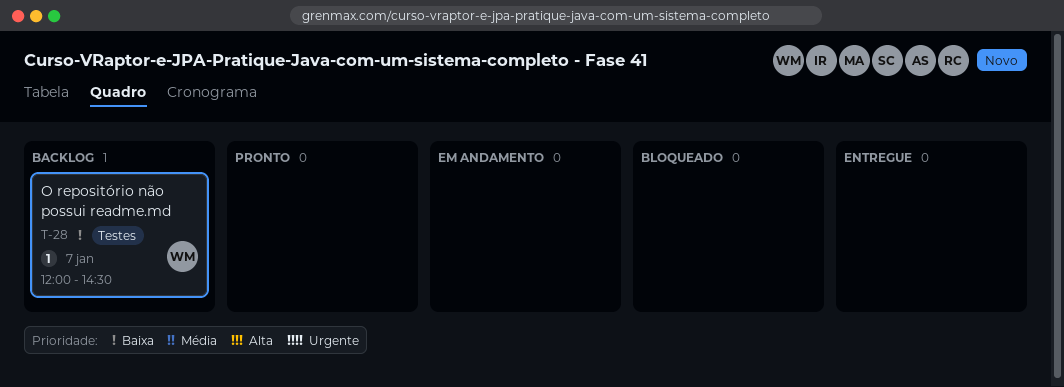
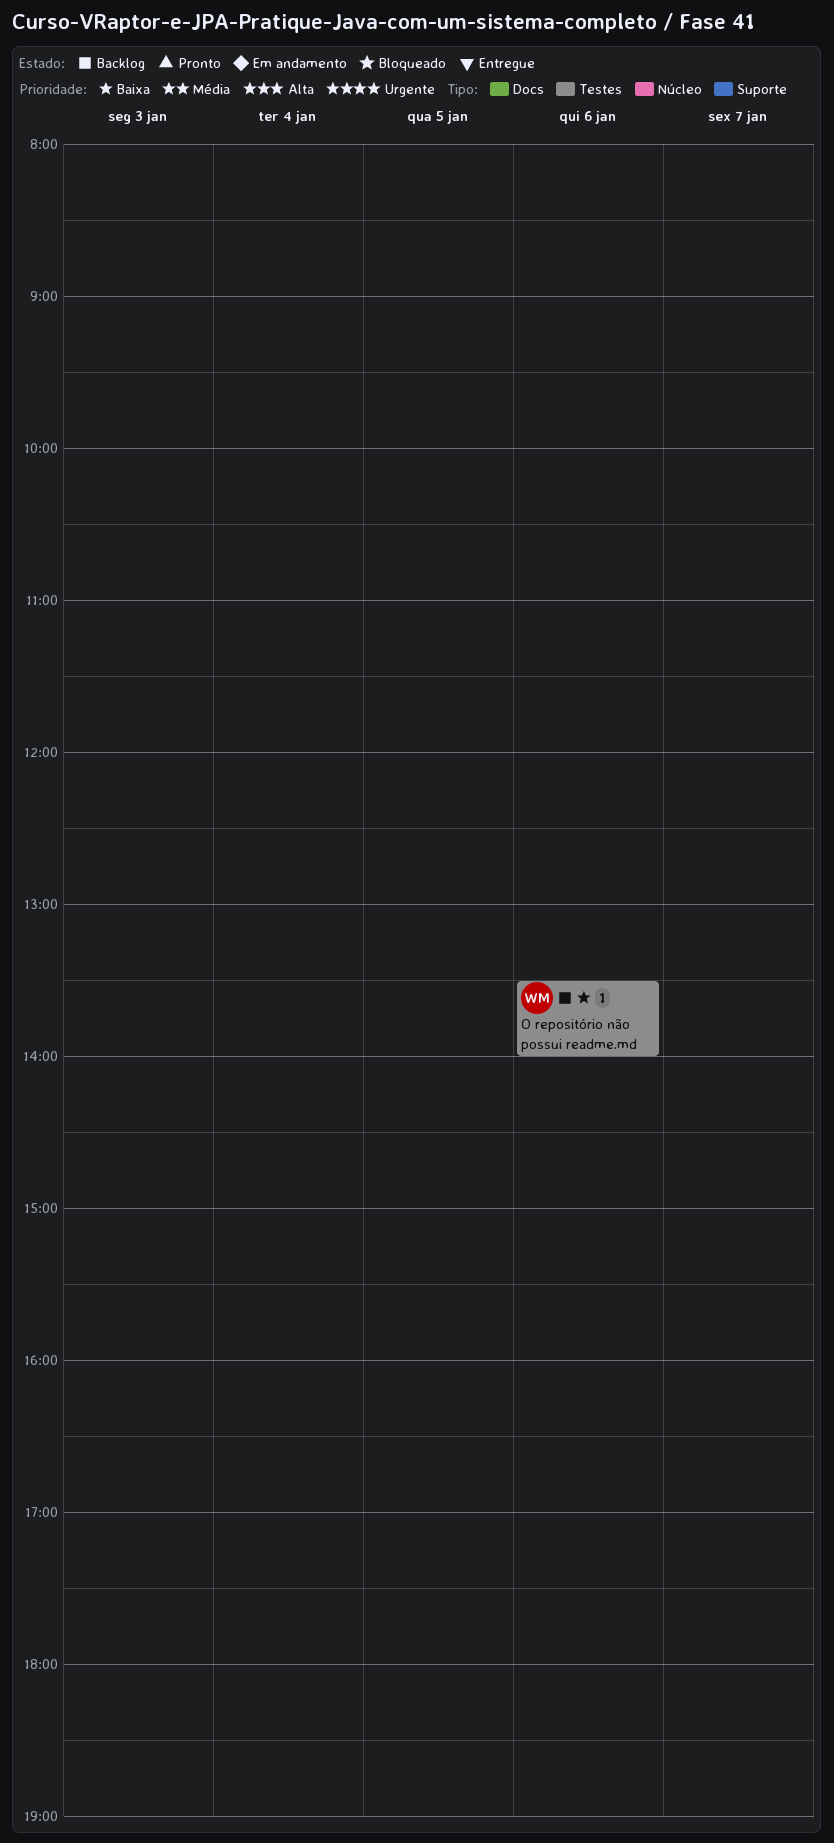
O repositório não possui readme.md, day: Jan 7 -> Jan 6
O repositório não possui readme.md, begins: 12:00 -> 13:30
O repositório não possui readme.md, ends: 14:30 -> 14:00

